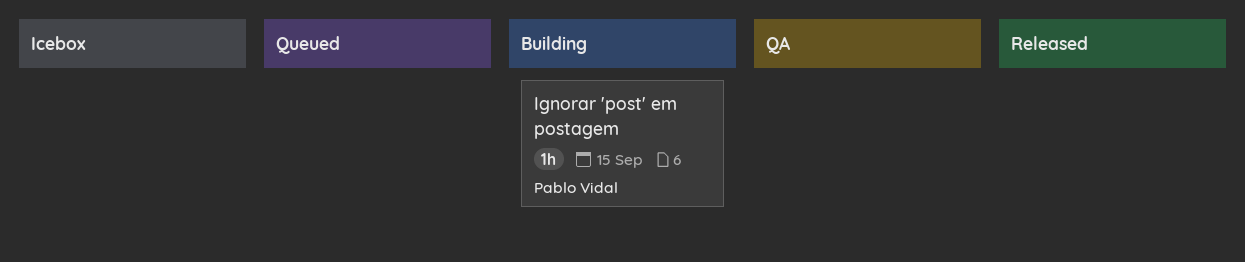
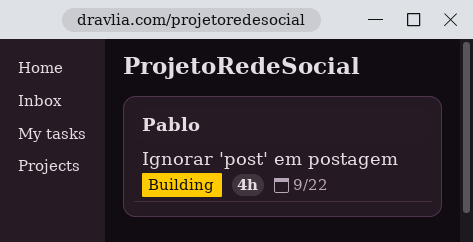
Ignorar 'post' em postagem, estimate: 1h -> 4h
Ignorar 'post' em postagem, due: Sep 15 -> Sep 22

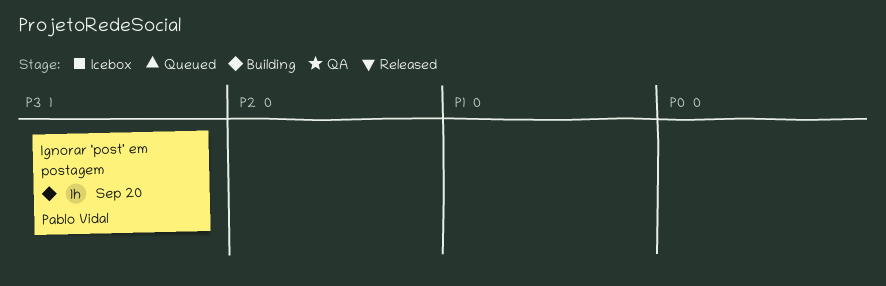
Ignorar 'post' em postagem, estimate: 4h -> 1h
Ignorar 'post' em postagem, due: Sep 22 -> Sep 20

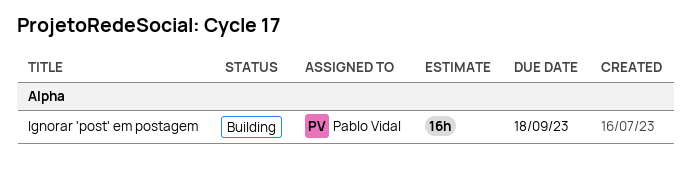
Ignorar 'post' em postagem, estimate: 1h -> 16h
Ignorar 'post' em postagem, due: Sep 20 -> Sep 18

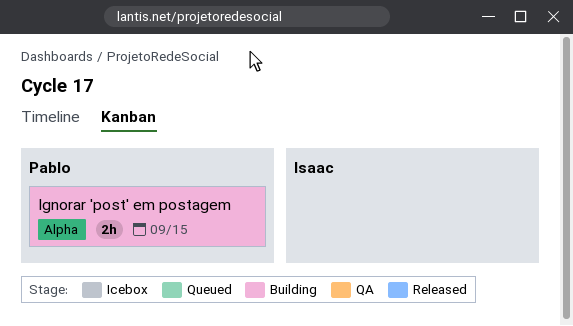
Ignorar 'post' em postagem, estimate: 16h -> 2h
Ignorar 'post' em postagem, due: Sep 18 -> Sep 15

